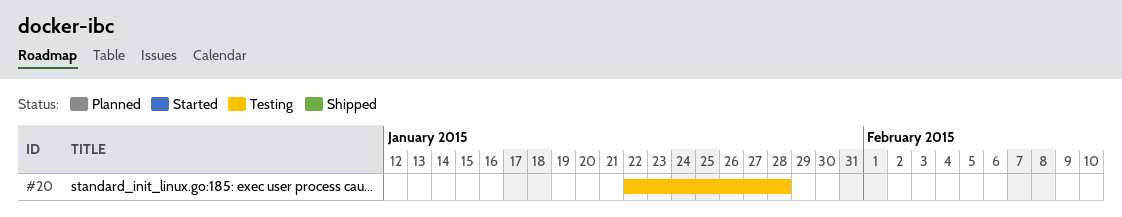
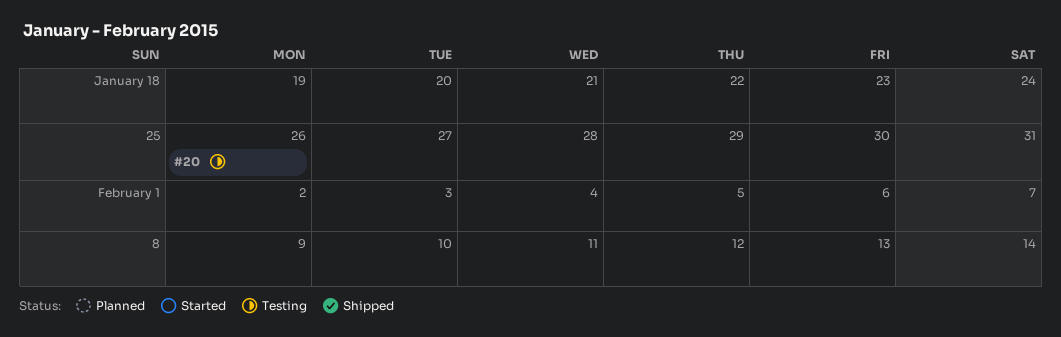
#20, due: Jan 28 -> Jan 26

